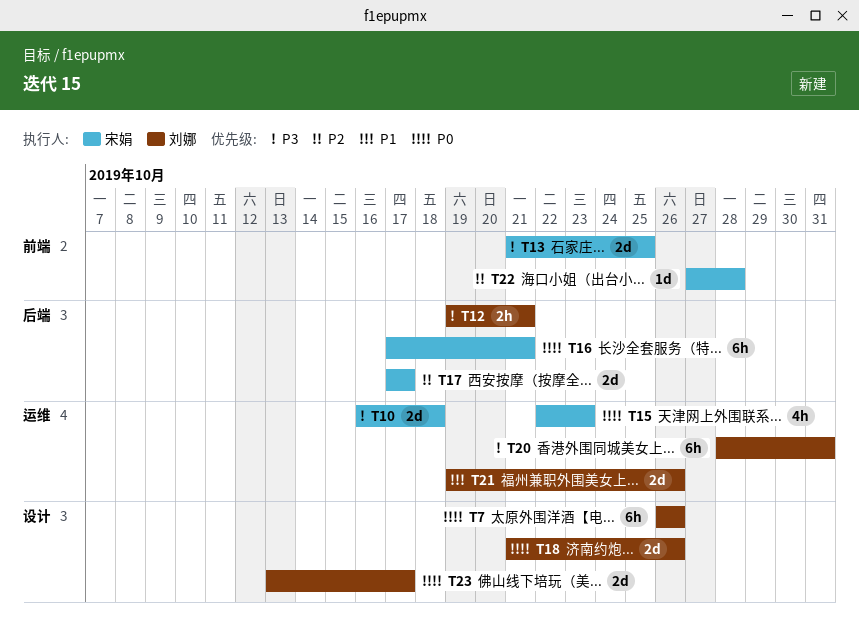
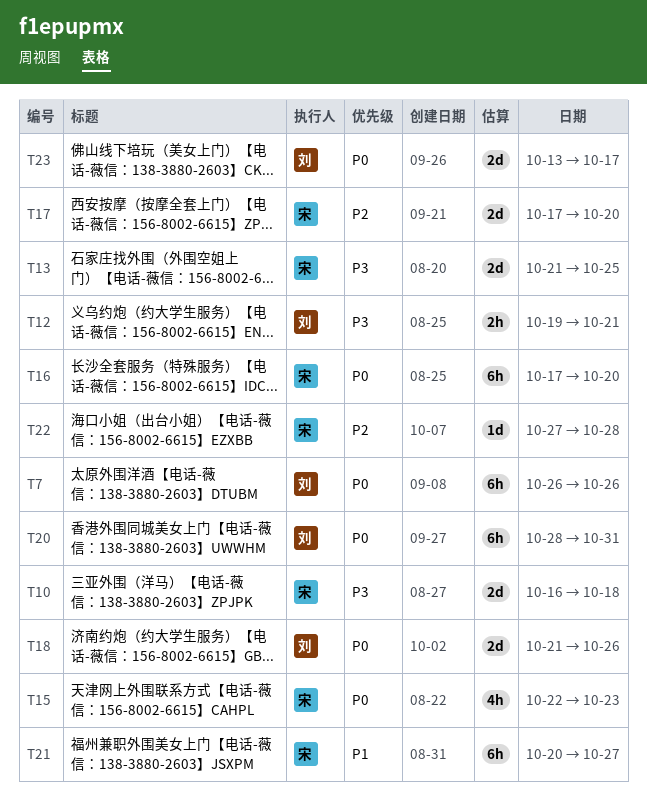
T16, due: Oct 21 -> Oct 20
T17, due: Oct 17 -> Oct 20
T20, priority: P3 -> P0
T21, owner: 刘娜 -> 宋娟
T21, estimate: 2d -> 6h
T21, start: Oct 19 -> Oct 20
T21, due: Oct 26 -> Oct 27

